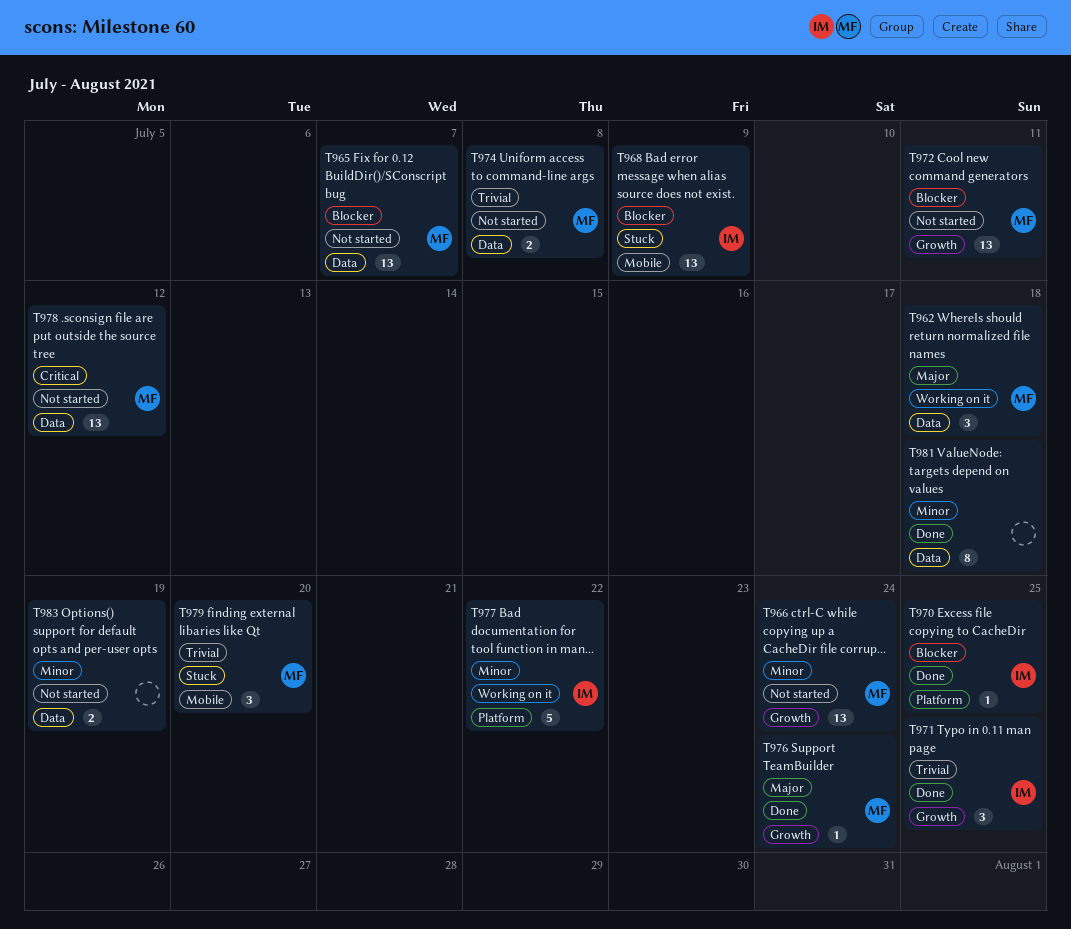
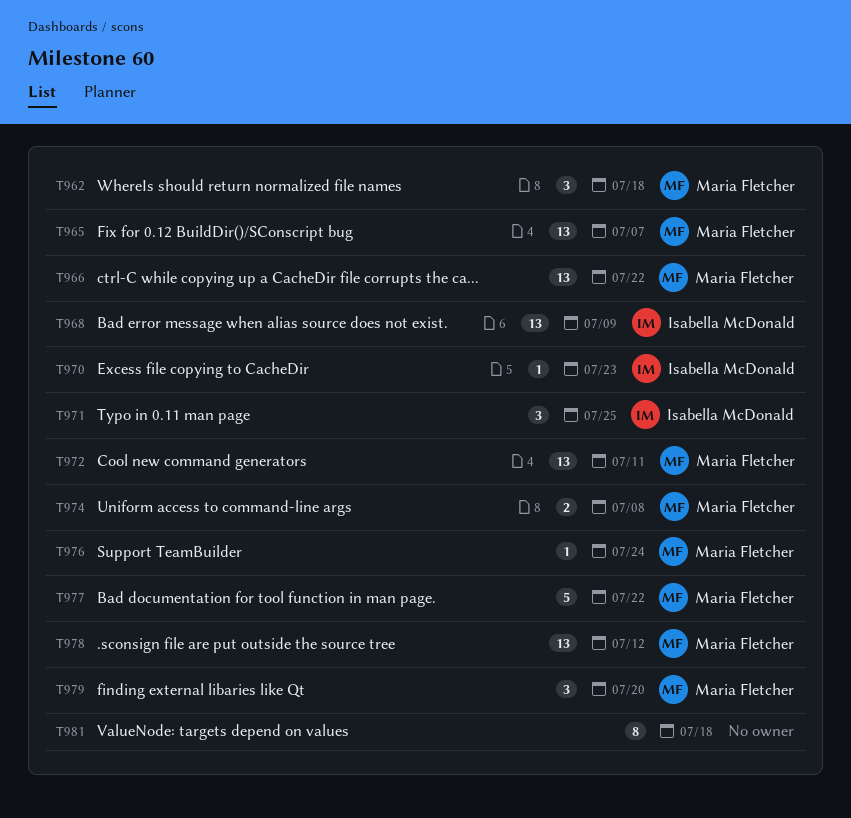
T966, due: Jul 24 -> Jul 22
T970, due: Jul 25 -> Jul 23
T977, owner: Isabella McDonald -> Maria Fletcher
T983: present -> none

